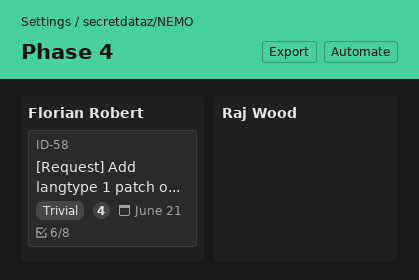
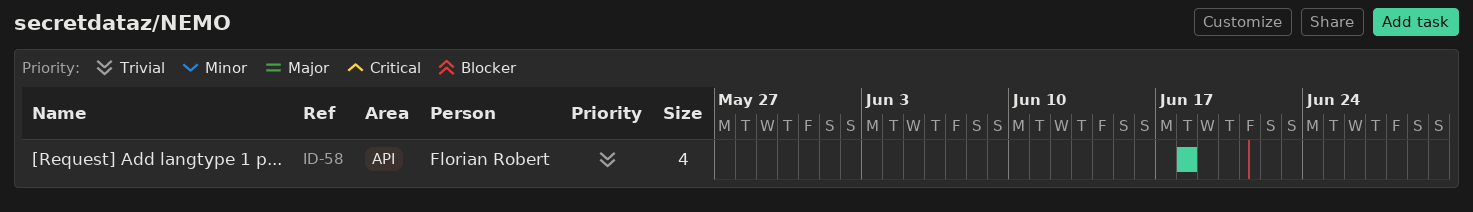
ID-58, due: Jun 21 -> Jun 18

